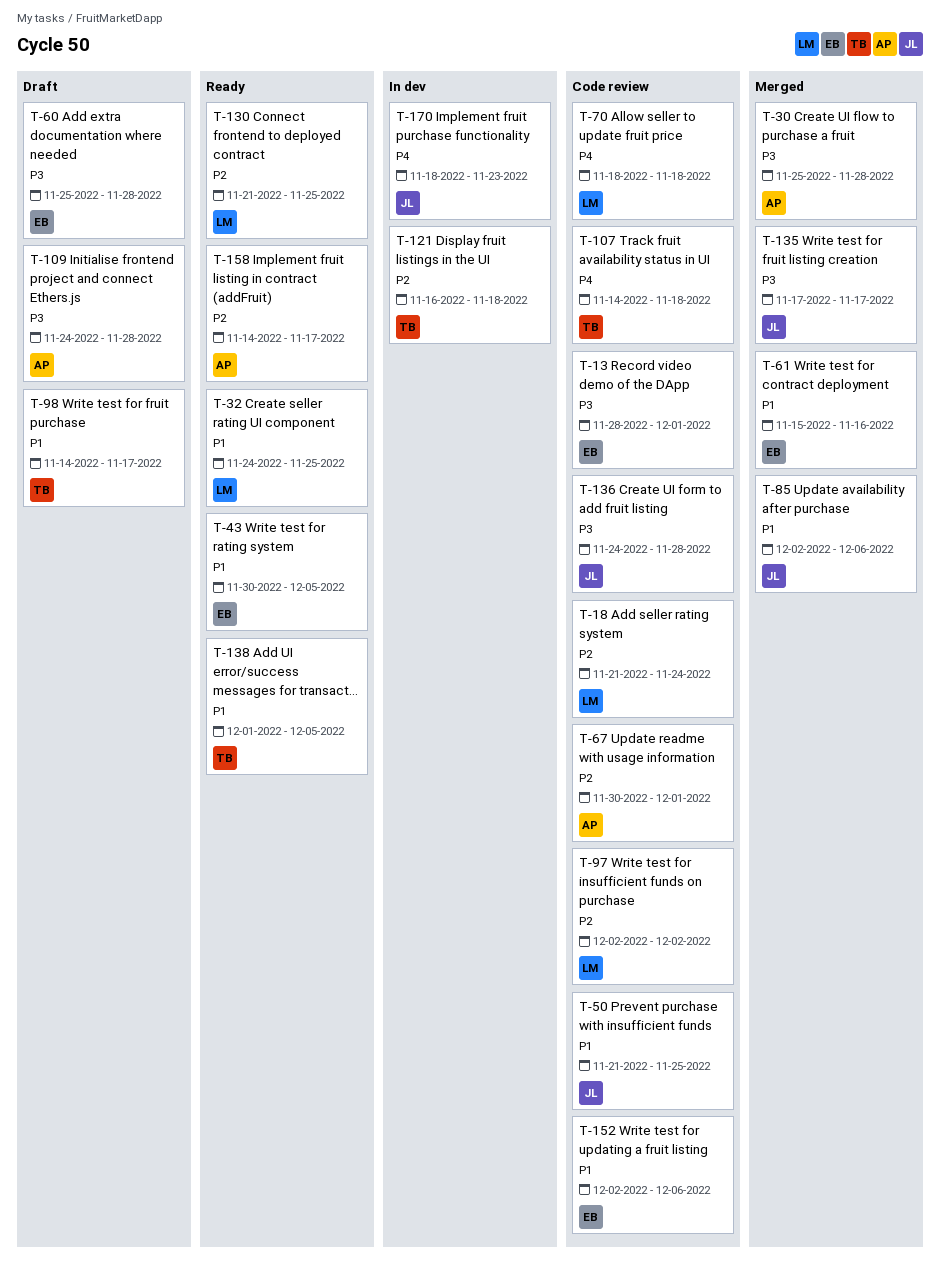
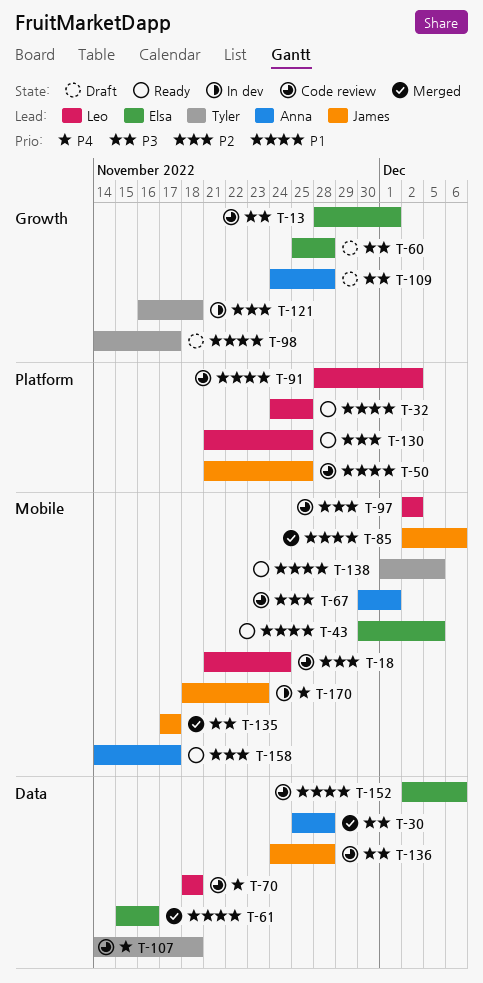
T-91: none -> present

